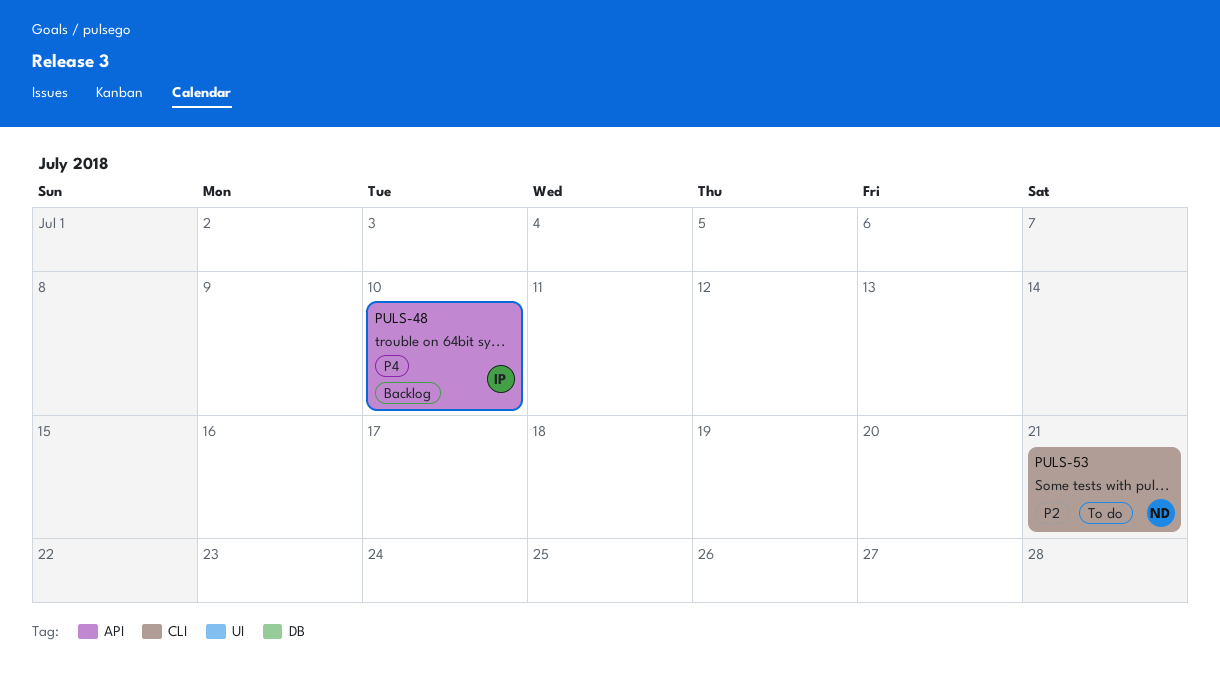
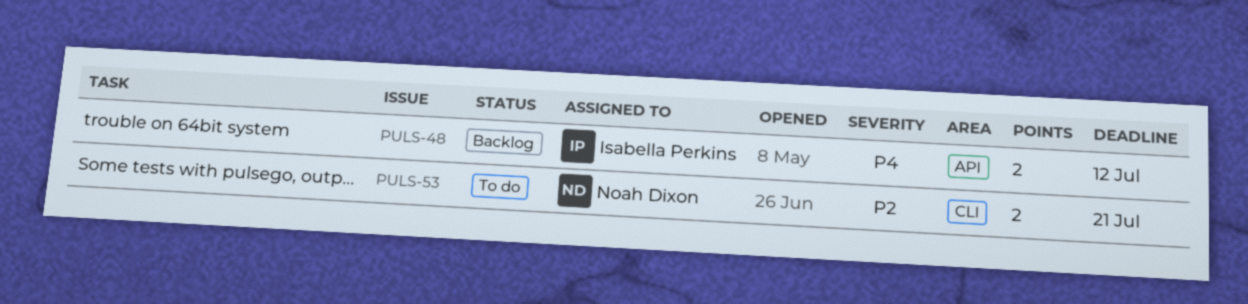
PULS-48, due: Jul 10 -> Jul 12

